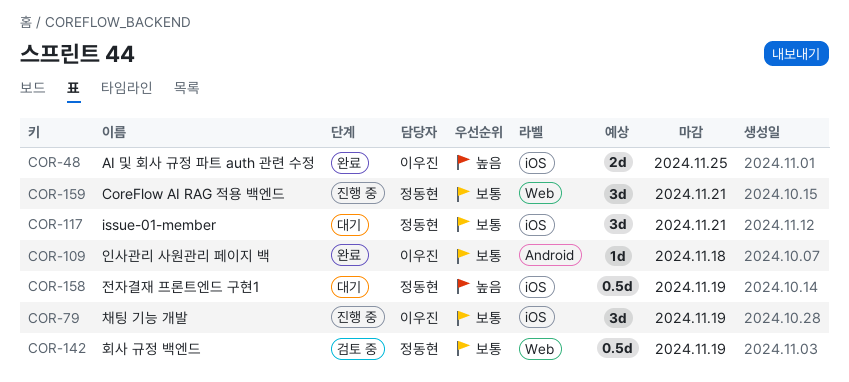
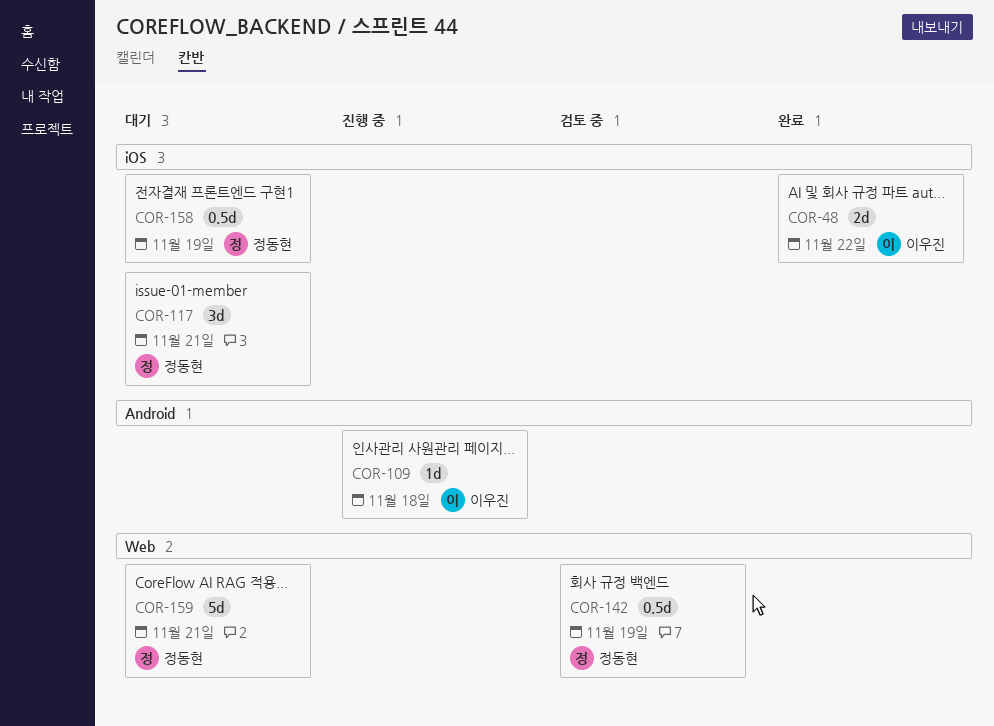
COR-48, due: Nov 25 -> Nov 22
COR-79: present -> none
COR-109, status: 완료 -> 진행 중
COR-159, status: 진행 중 -> 대기
COR-159, estimate: 3d -> 5d

